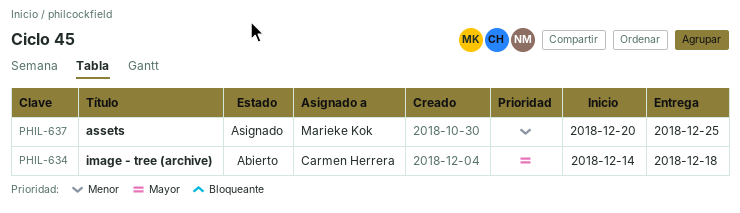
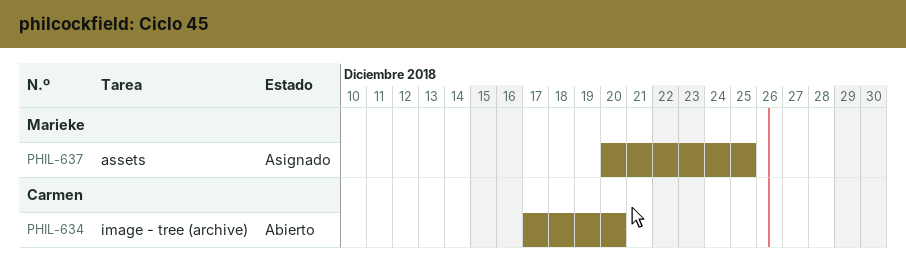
PHIL-634, start: Dec 14 -> Dec 17
PHIL-634, due: Dec 18 -> Dec 20

